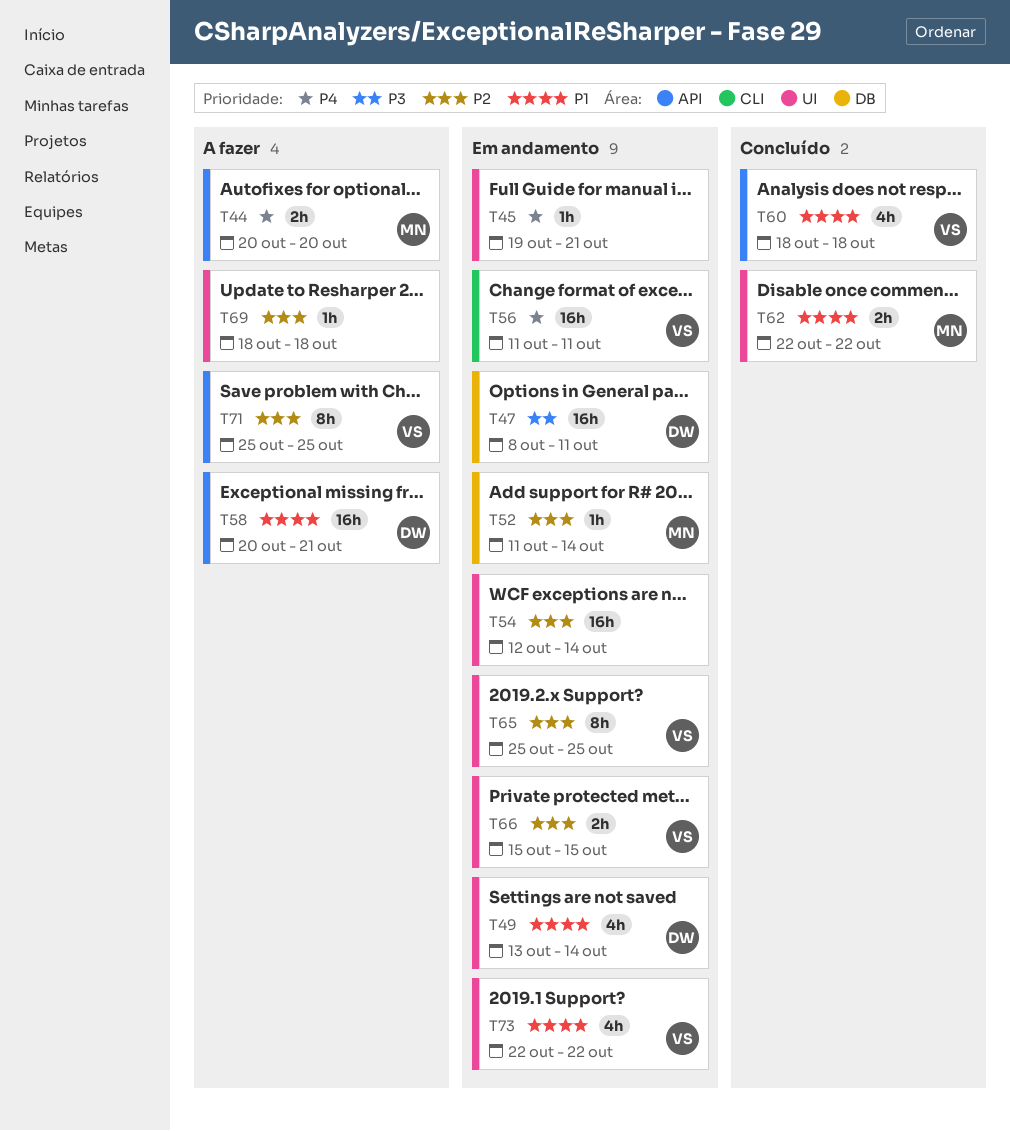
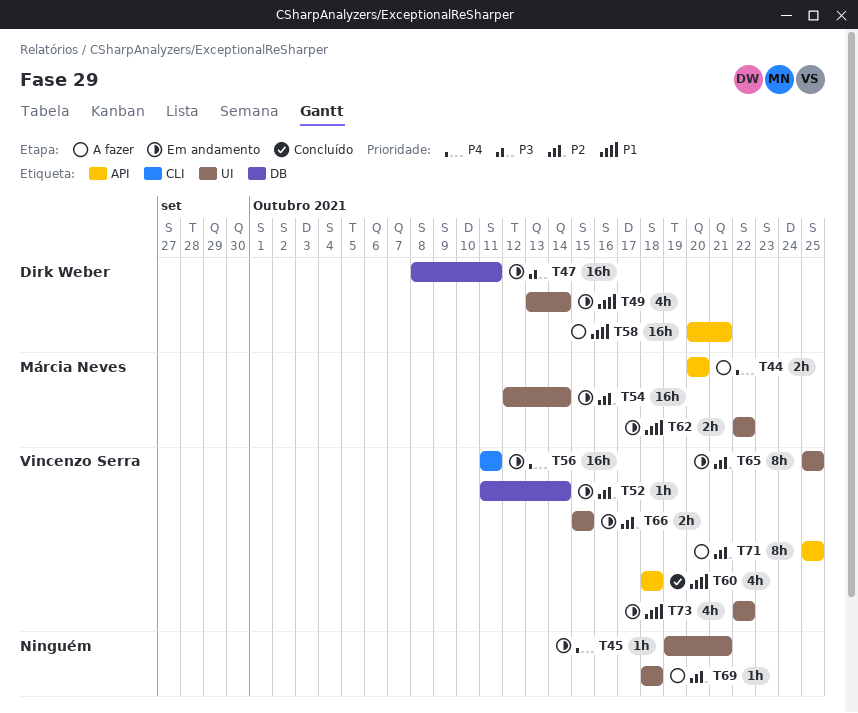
T52, owner: Márcia Neves -> Vincenzo Serra
T54, owner: none -> Márcia Neves
T62, status: Concluído -> Em andamento

